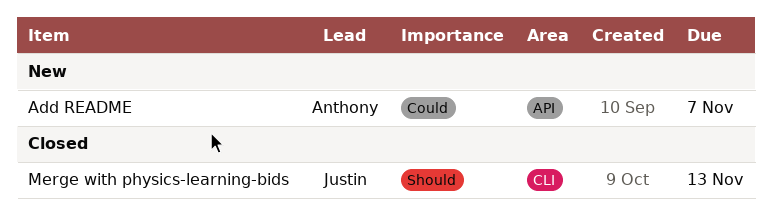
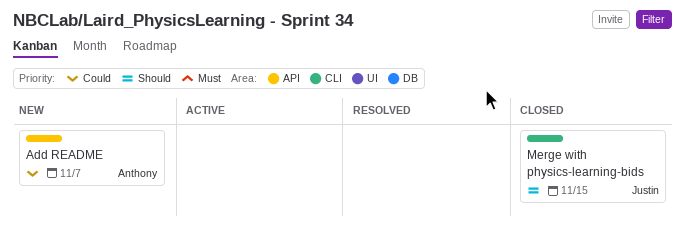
Merge with physics-learning-bids, due: Nov 13 -> Nov 15

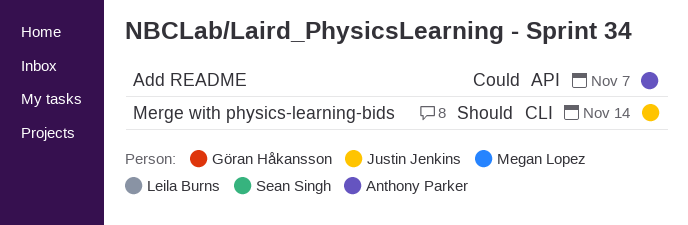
Merge with physics-learning-bids, due: Nov 15 -> Nov 14

